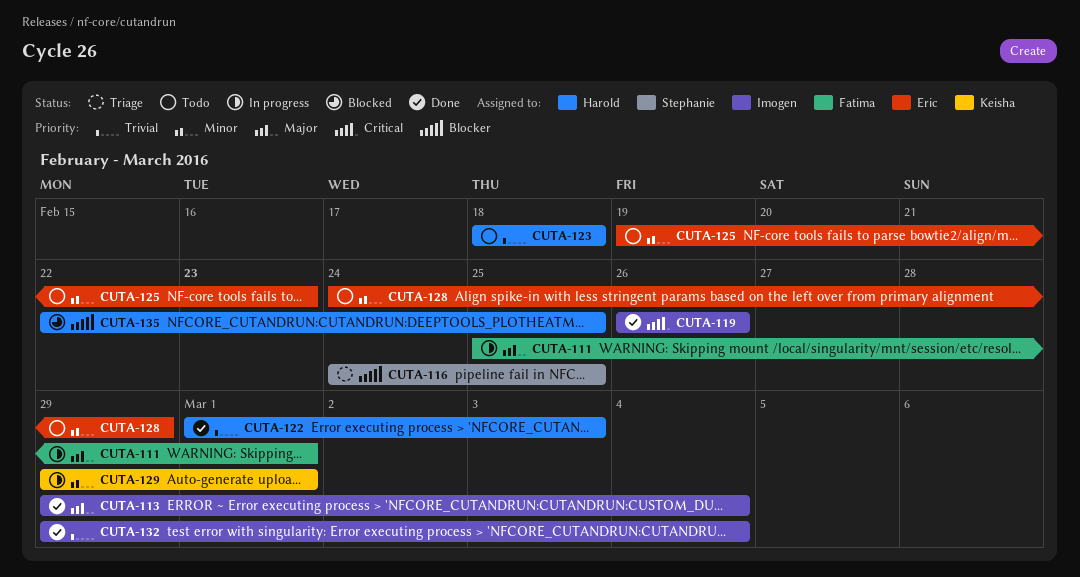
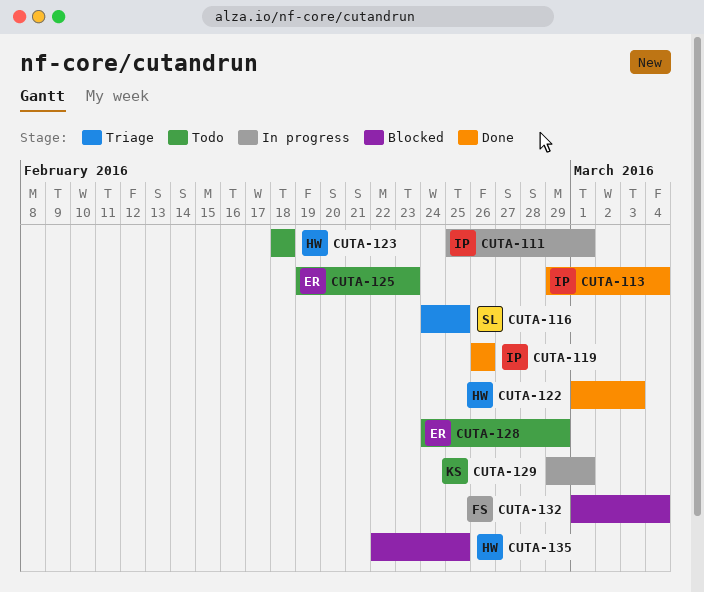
CUTA-111, owner: Fatima -> Imogen
CUTA-132, status: Done -> Blocked
CUTA-132, owner: Imogen -> Fatima
CUTA-132, start: Feb 29 -> Mar 1

